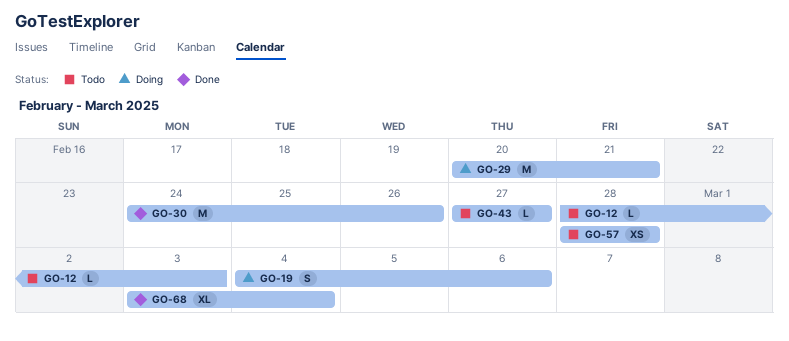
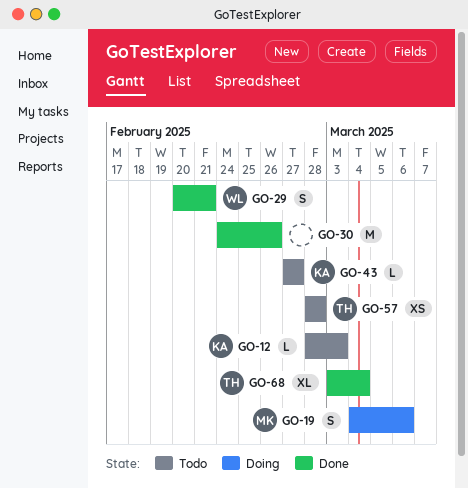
GO-29, status: Doing -> Done
GO-29, estimate: M -> S

